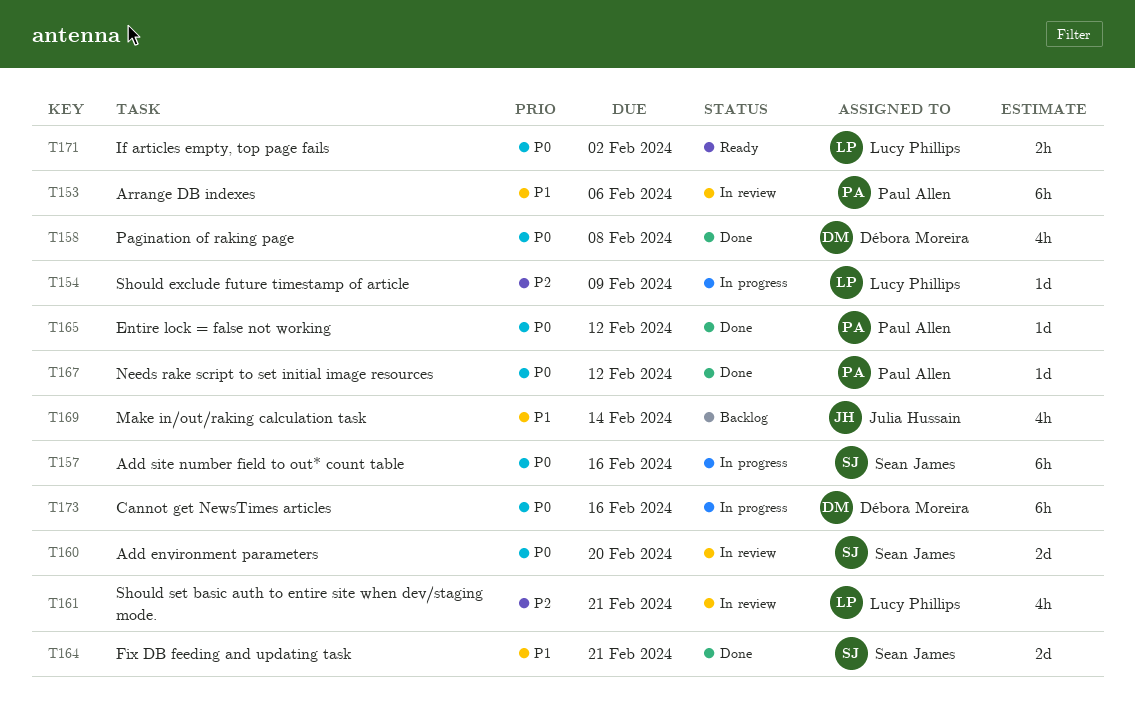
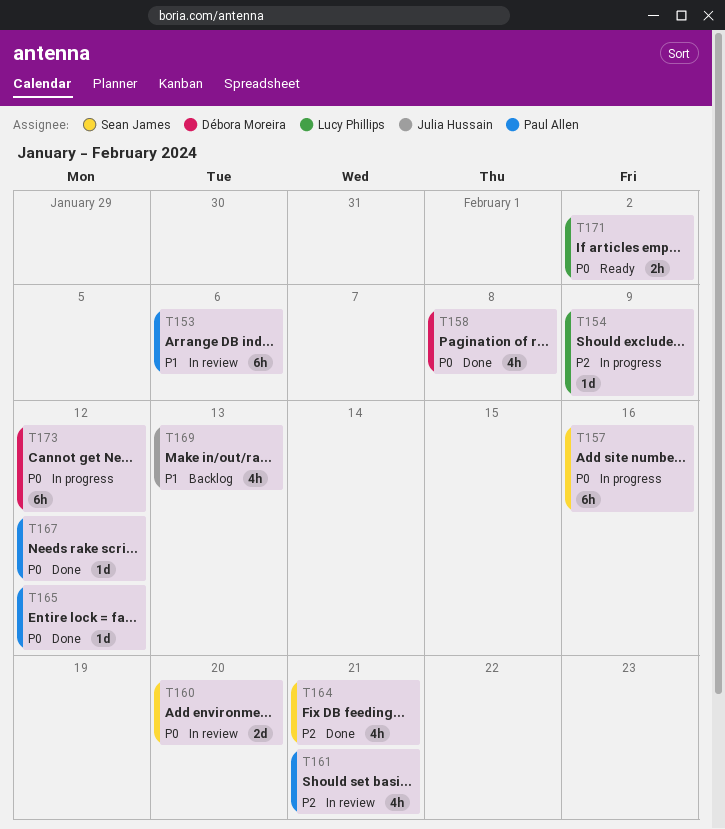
T161, owner: Lucy Phillips -> Paul Allen
T164, priority: P1 -> P2
T164, estimate: 2d -> 4h
T169, due: Feb 14 -> Feb 13
T173, due: Feb 16 -> Feb 12

